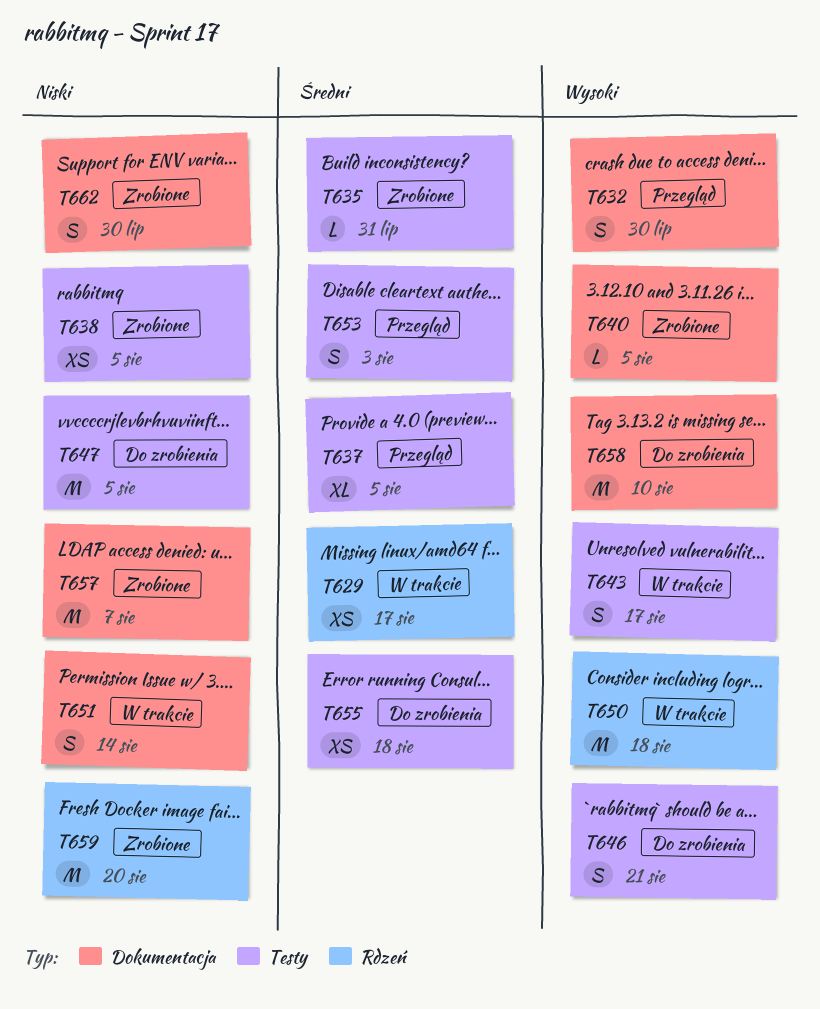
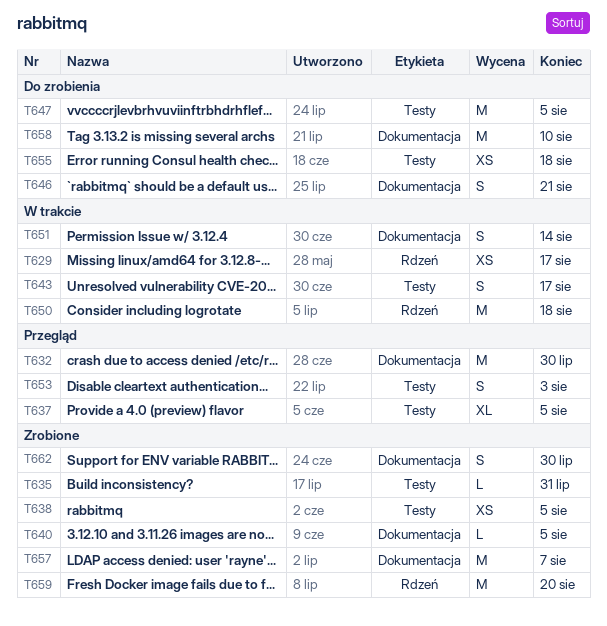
T632, estimate: S -> M
T646, label: Testy -> Dokumentacja

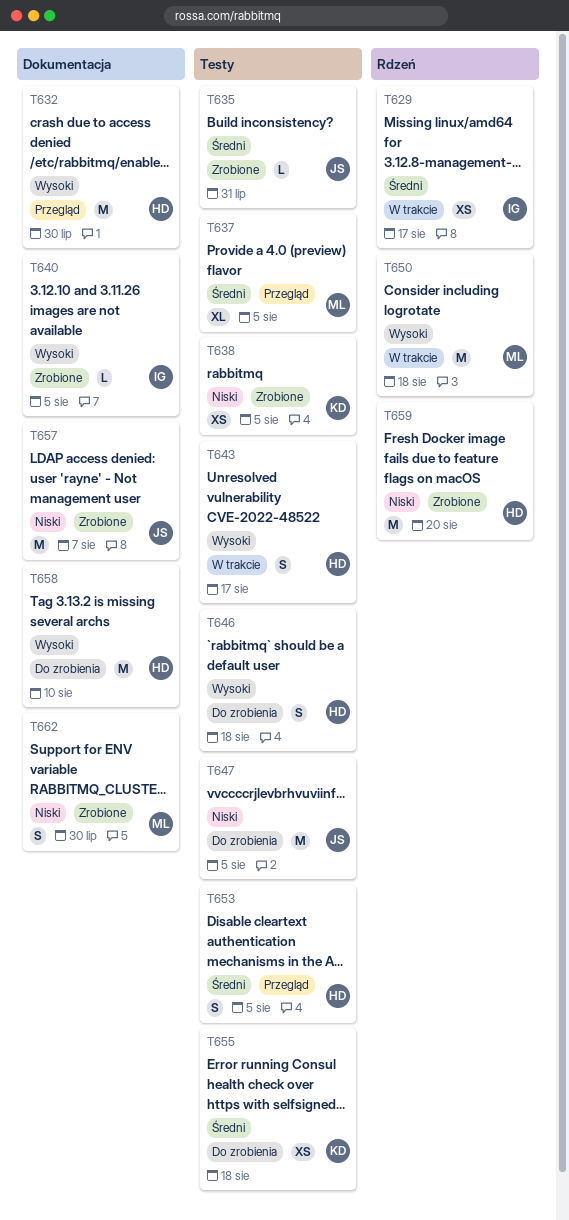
T646, label: Dokumentacja -> Testy
T646, due: Aug 21 -> Aug 18
T651: present -> none
T653, due: Aug 3 -> Aug 5

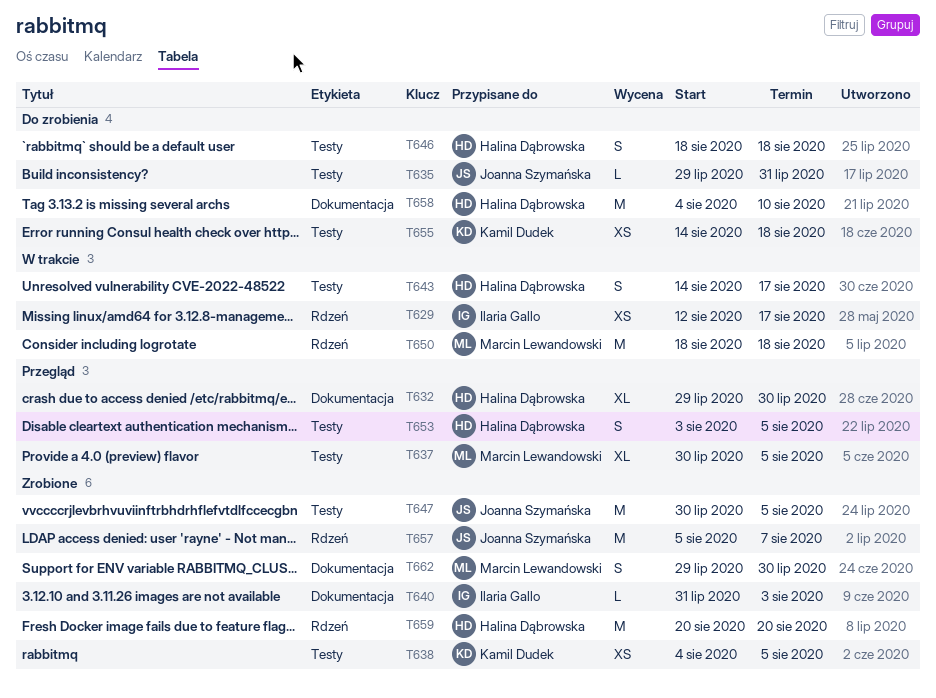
T632, estimate: M -> XL
T635, status: Zrobione -> Do zrobienia
T640, due: Aug 5 -> Aug 3
T647, status: Do zrobienia -> Zrobione
T657, label: Dokumentacja -> Rdzeń

